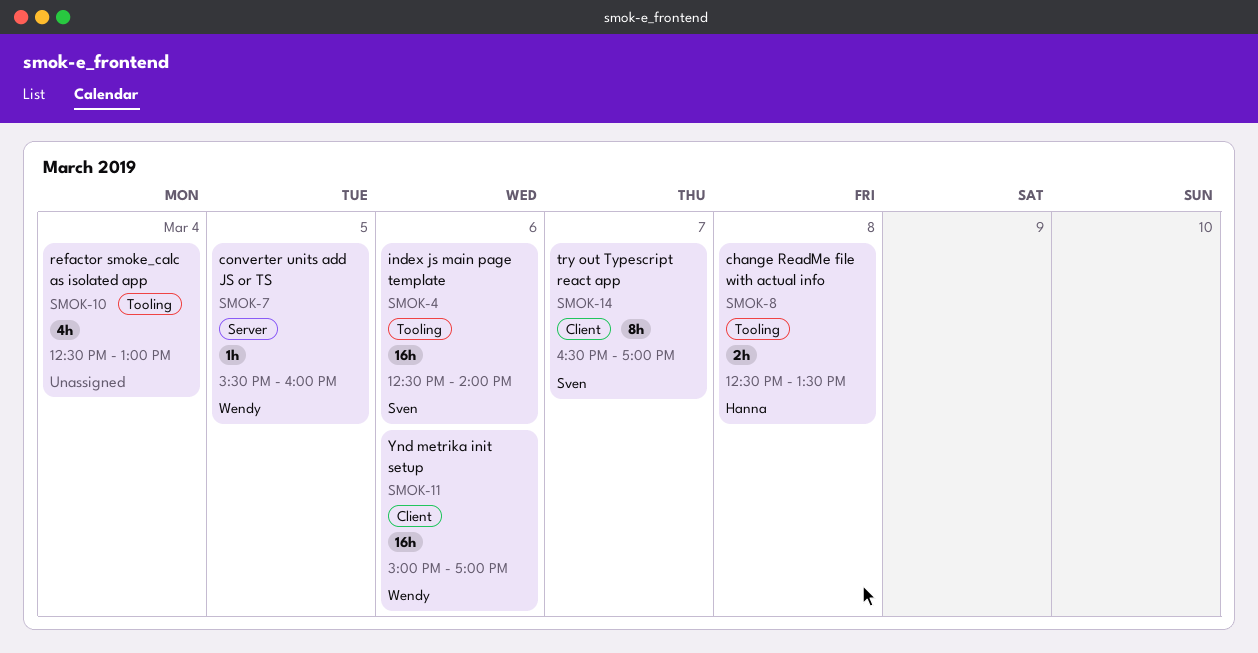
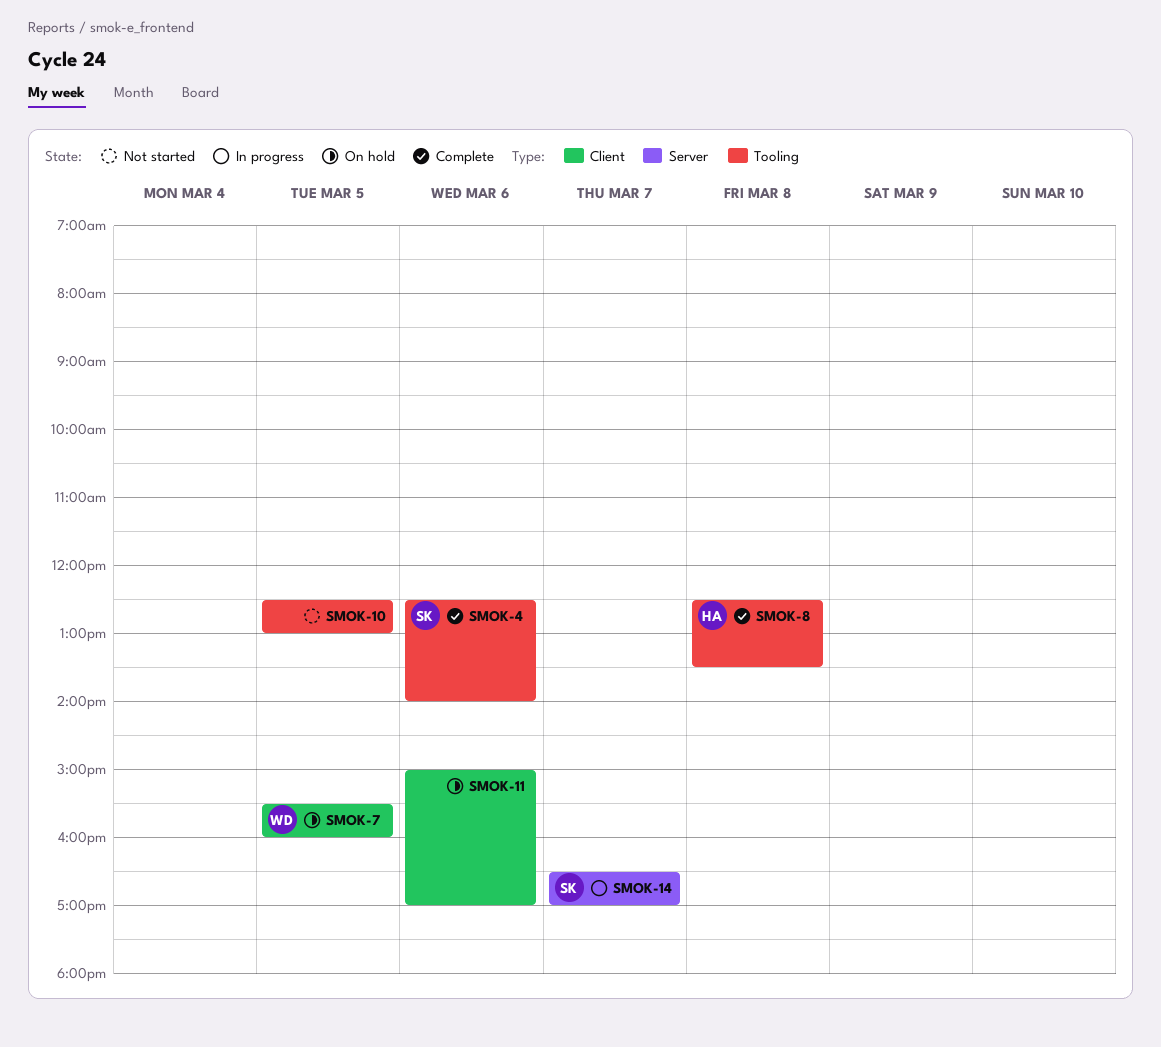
SMOK-7, label: Server -> Client
SMOK-10, day: Mar 4 -> Mar 5
SMOK-11, owner: Wendy -> none
SMOK-14, label: Client -> Server

